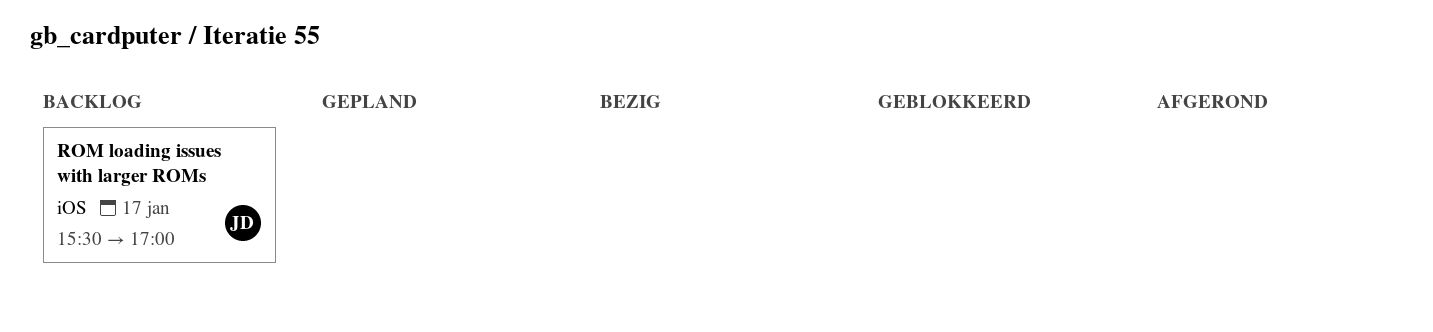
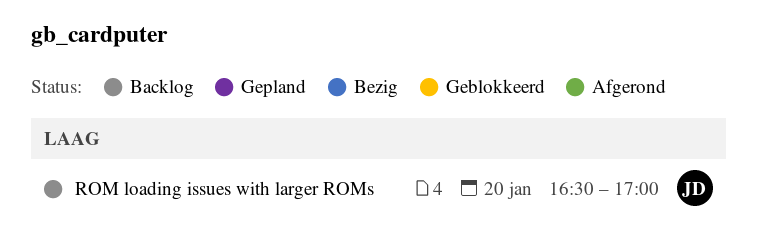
ROM loading issues with larger ROMs, day: Jan 17 -> Jan 20
ROM loading issues with larger ROMs, begins: 15:30 -> 16:30

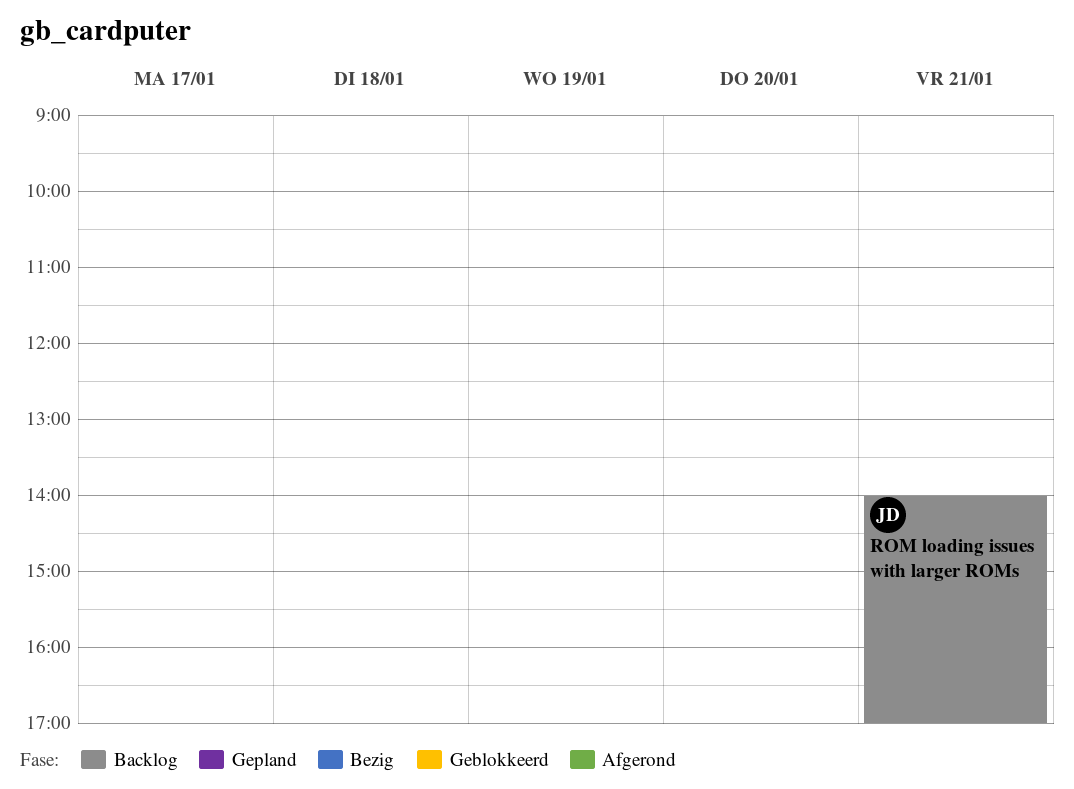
ROM loading issues with larger ROMs, day: Jan 20 -> Jan 21
ROM loading issues with larger ROMs, begins: 16:30 -> 14:00

